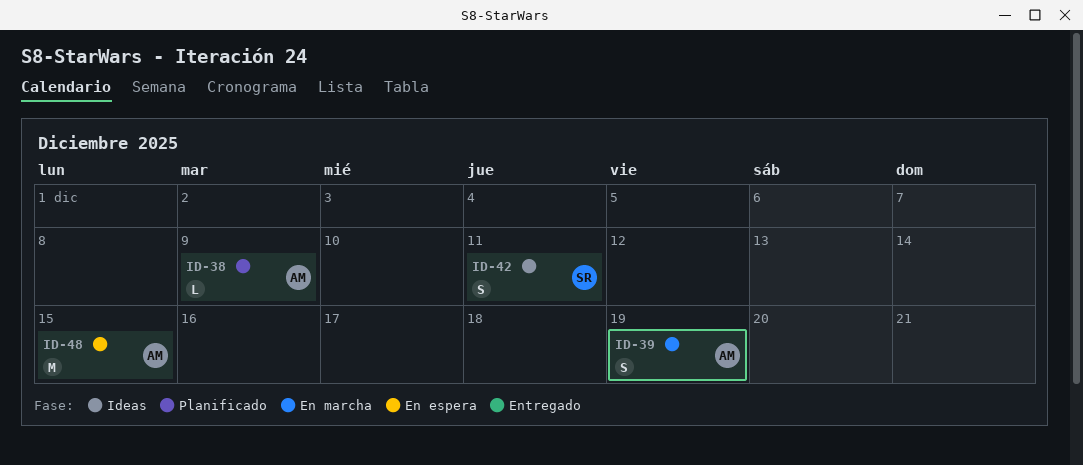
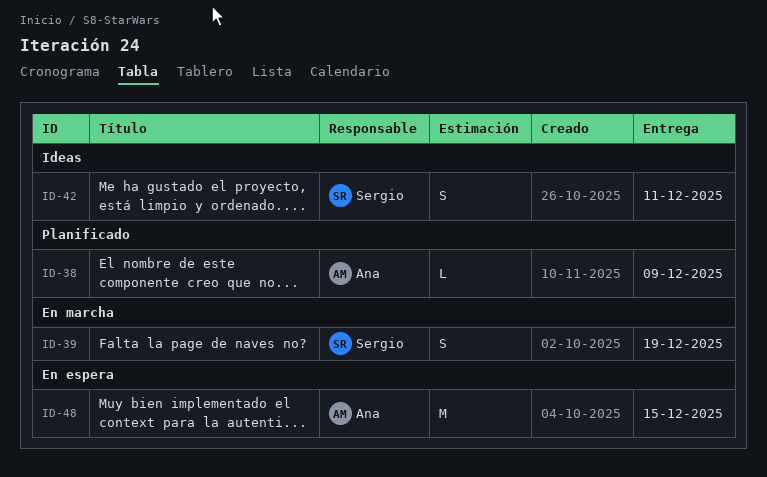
ID-39, owner: Ana -> Sergio

